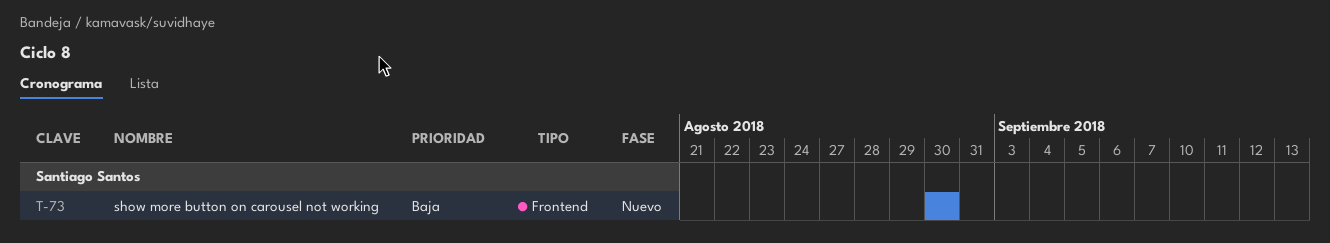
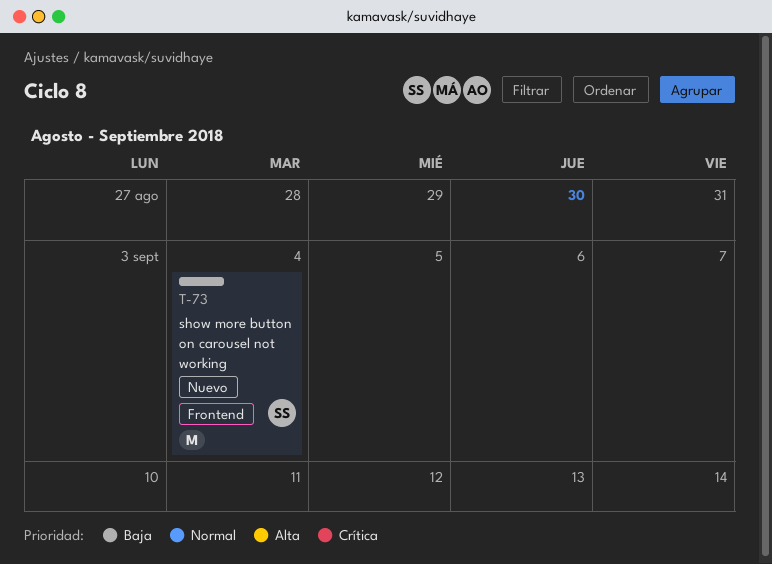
T-73, due: Aug 30 -> Sep 4

